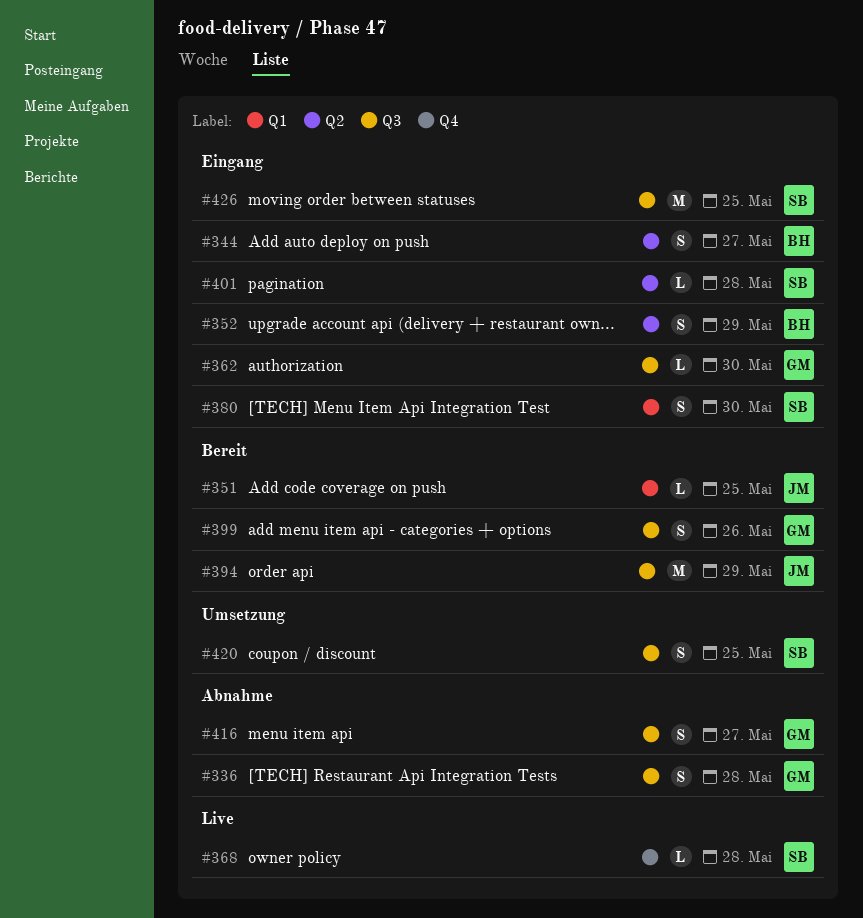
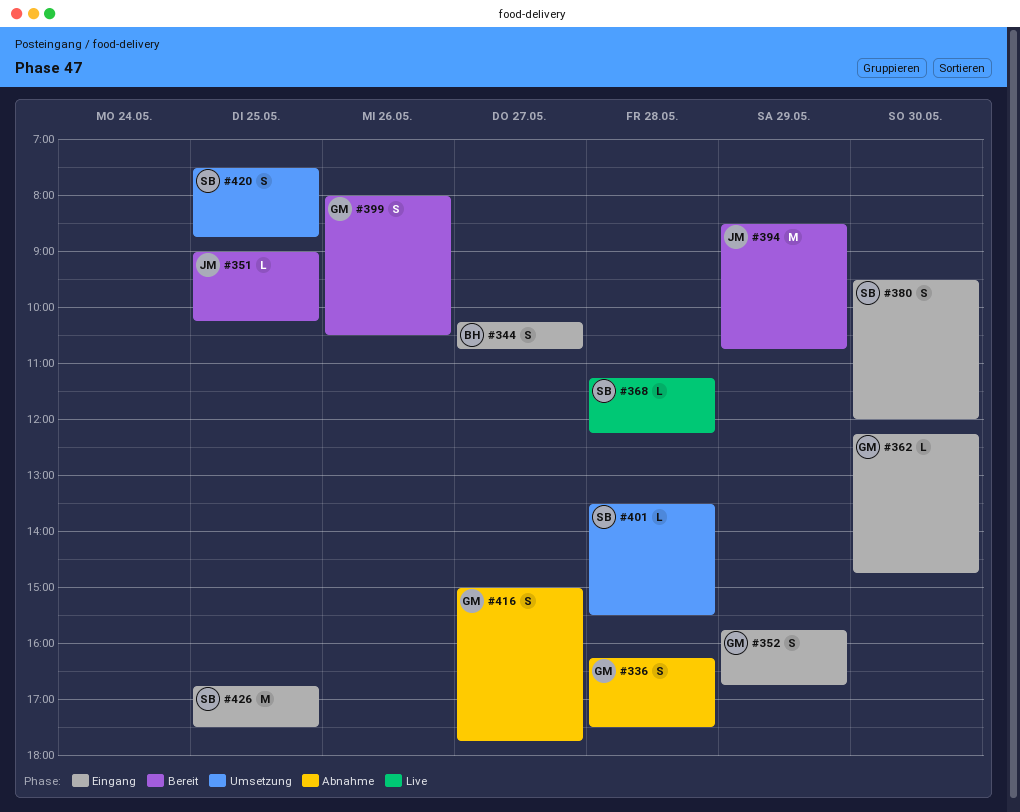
#352, owner: BH -> GM
#401, status: Eingang -> Umsetzung

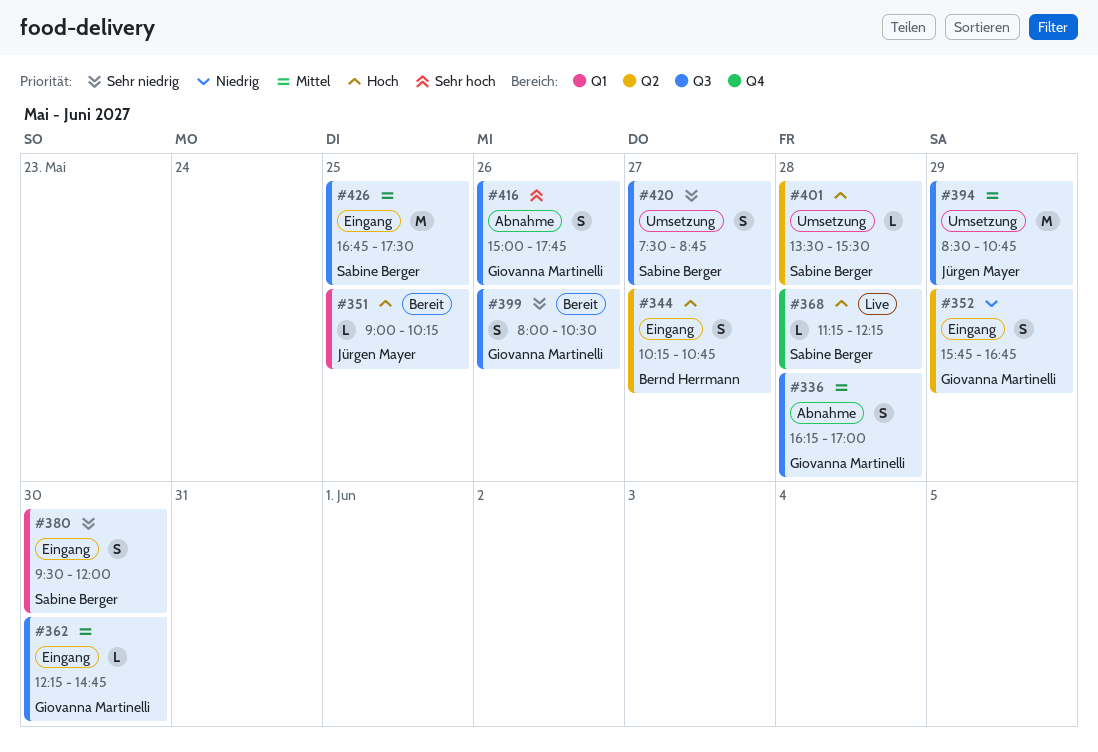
#336, ends: 17:30 -> 17:00
#394, status: Bereit -> Umsetzung
#416, day: May 27 -> May 26
#420, day: May 25 -> May 27

